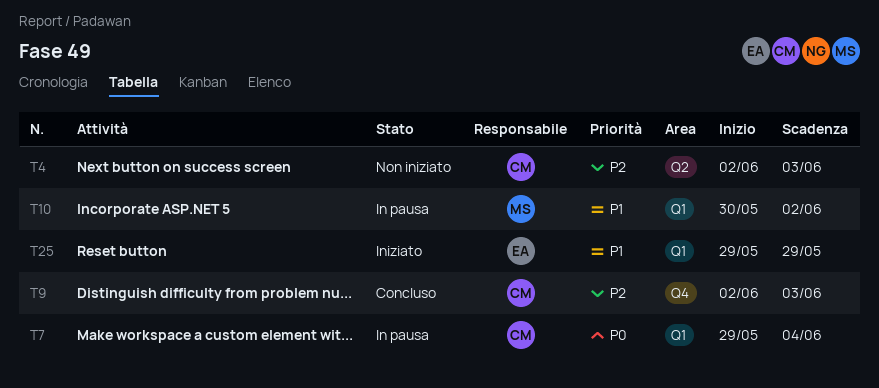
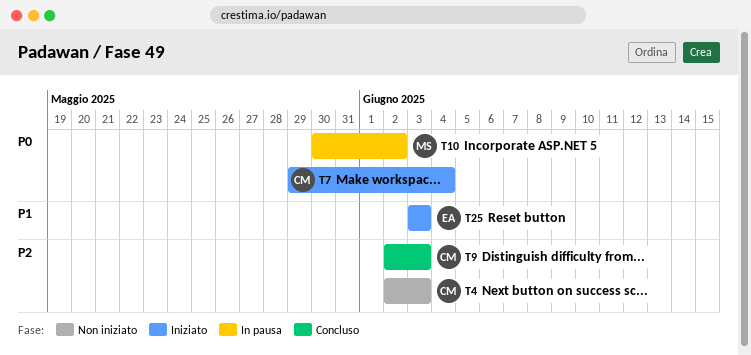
T7, status: In pausa -> Iniziato
T10, priority: P1 -> P0
T25, start: May 29 -> Jun 3
T25, due: May 29 -> Jun 3

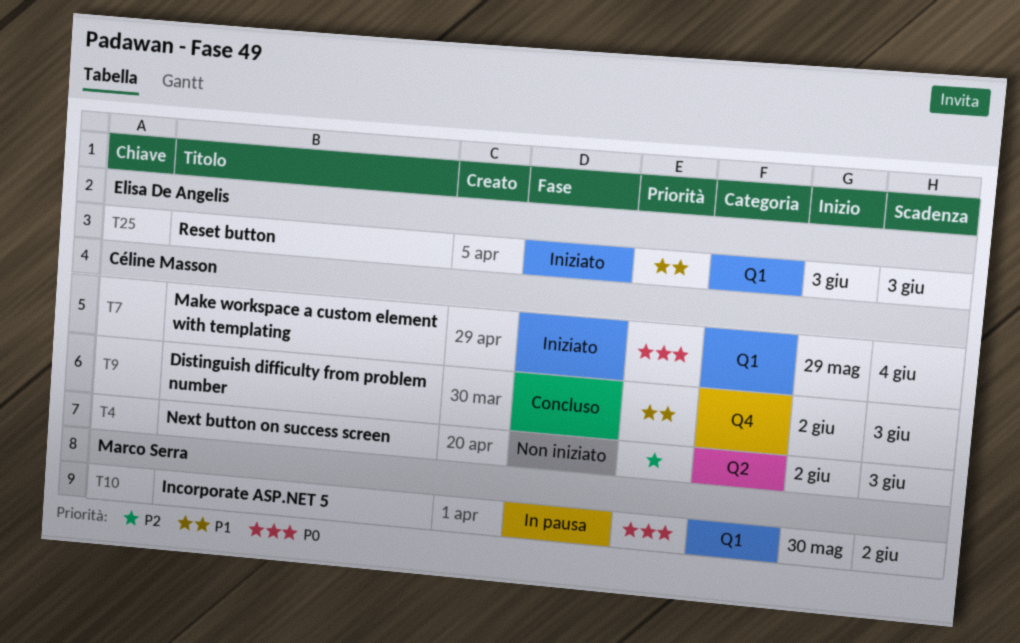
T9, priority: P2 -> P1

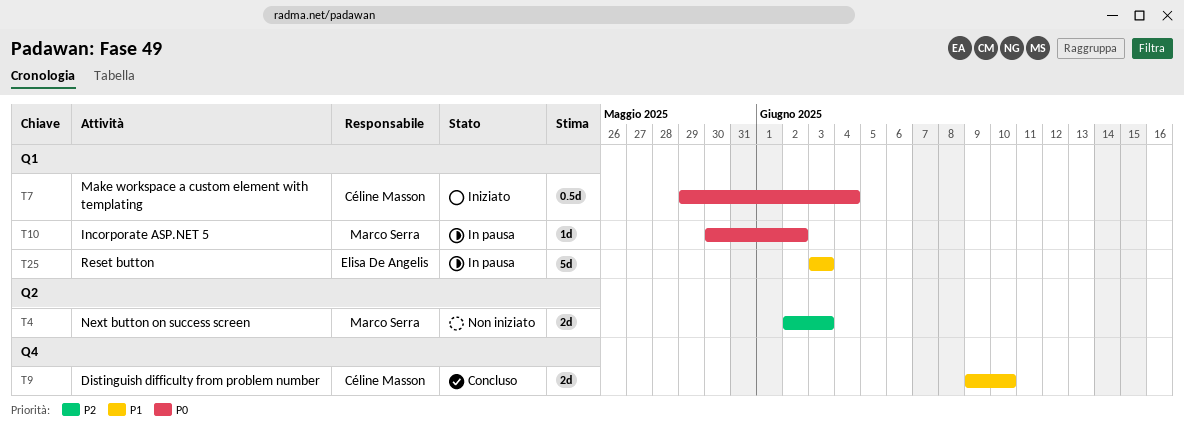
T4, owner: Céline Masson -> Marco Serra
T9, start: Jun 2 -> Jun 9
T9, due: Jun 3 -> Jun 10
T25, status: Iniziato -> In pausa

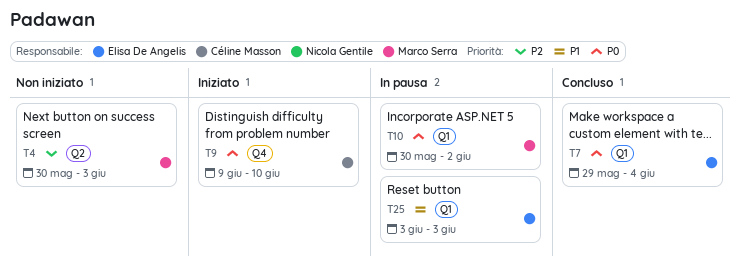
T4, start: Jun 2 -> May 30
T7, status: Iniziato -> Concluso
T7, owner: Céline Masson -> Elisa De Angelis
T9, status: Concluso -> Iniziato
T9, priority: P1 -> P0

